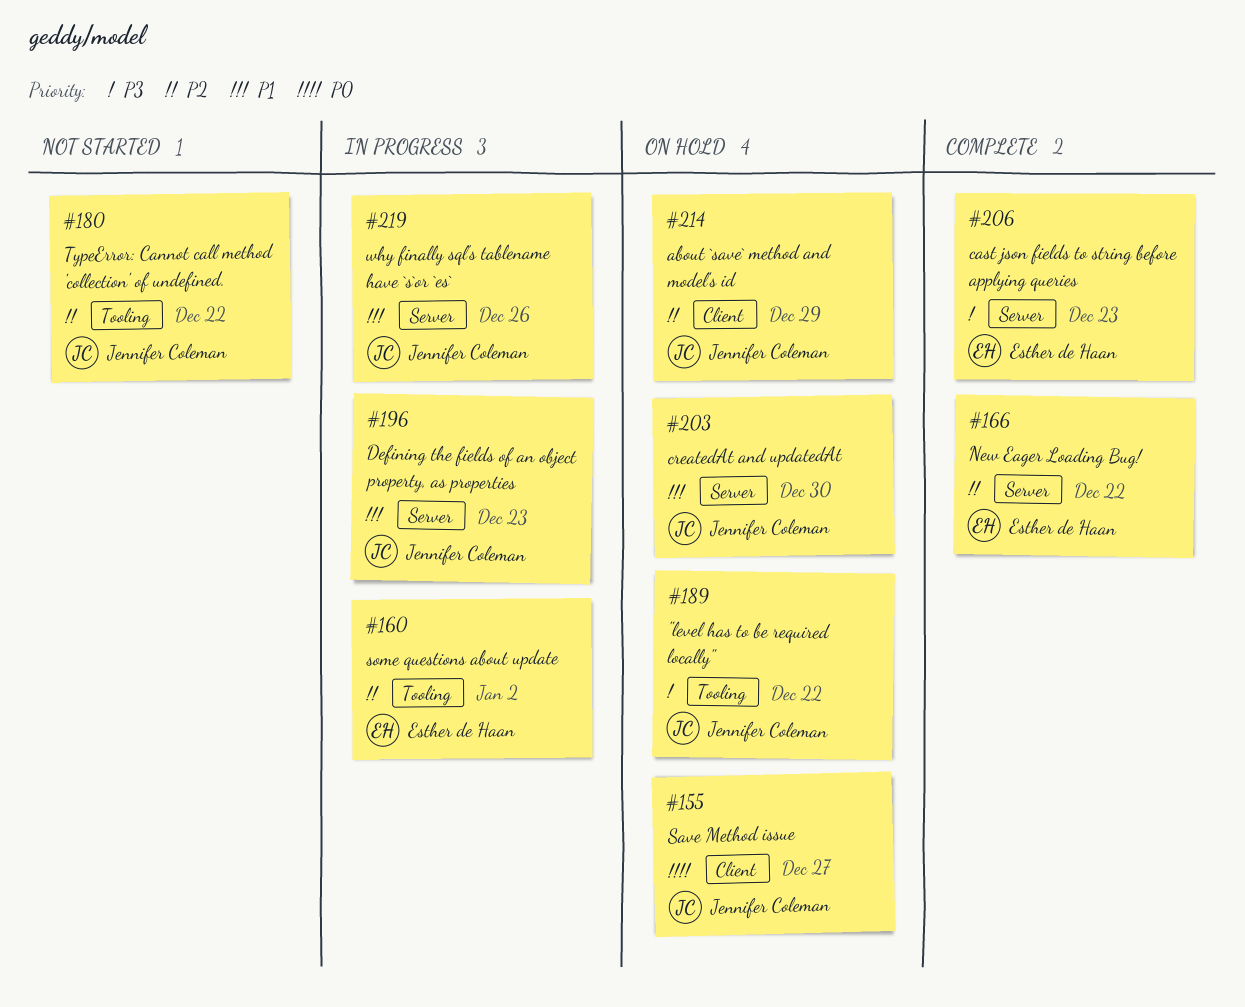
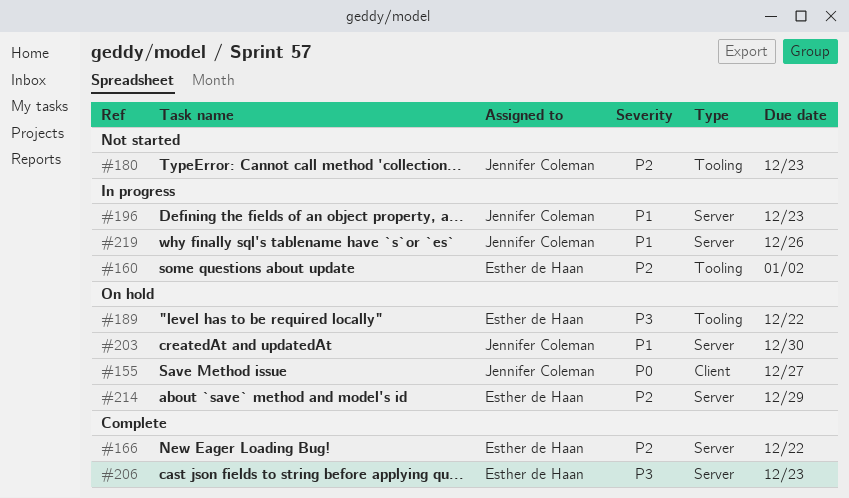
#180, due: Dec 22 -> Dec 23
#189, owner: Jennifer Coleman -> Esther de Haan
#214, owner: Jennifer Coleman -> Esther de Haan
#214, label: Client -> Server

